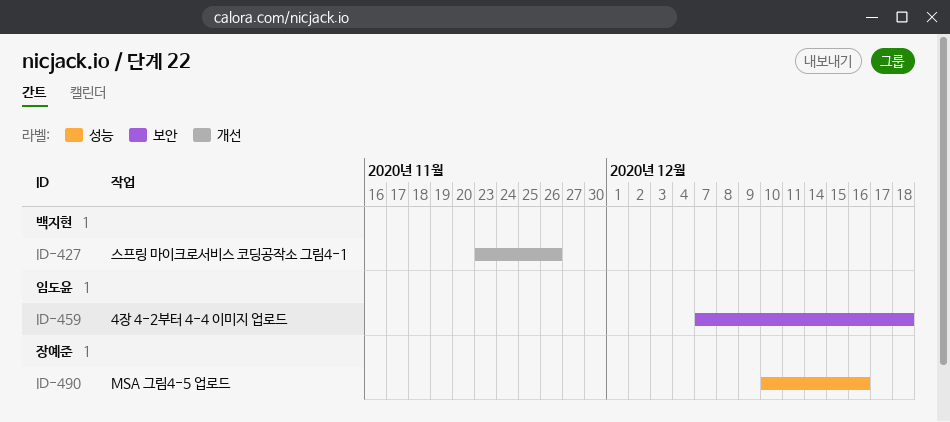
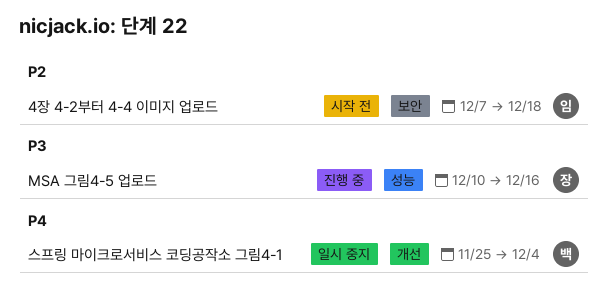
스프링 마이크로서비스 코딩공작소 그림4-1, start: Nov 23 -> Nov 25
스프링 마이크로서비스 코딩공작소 그림4-1, due: Nov 26 -> Dec 4

